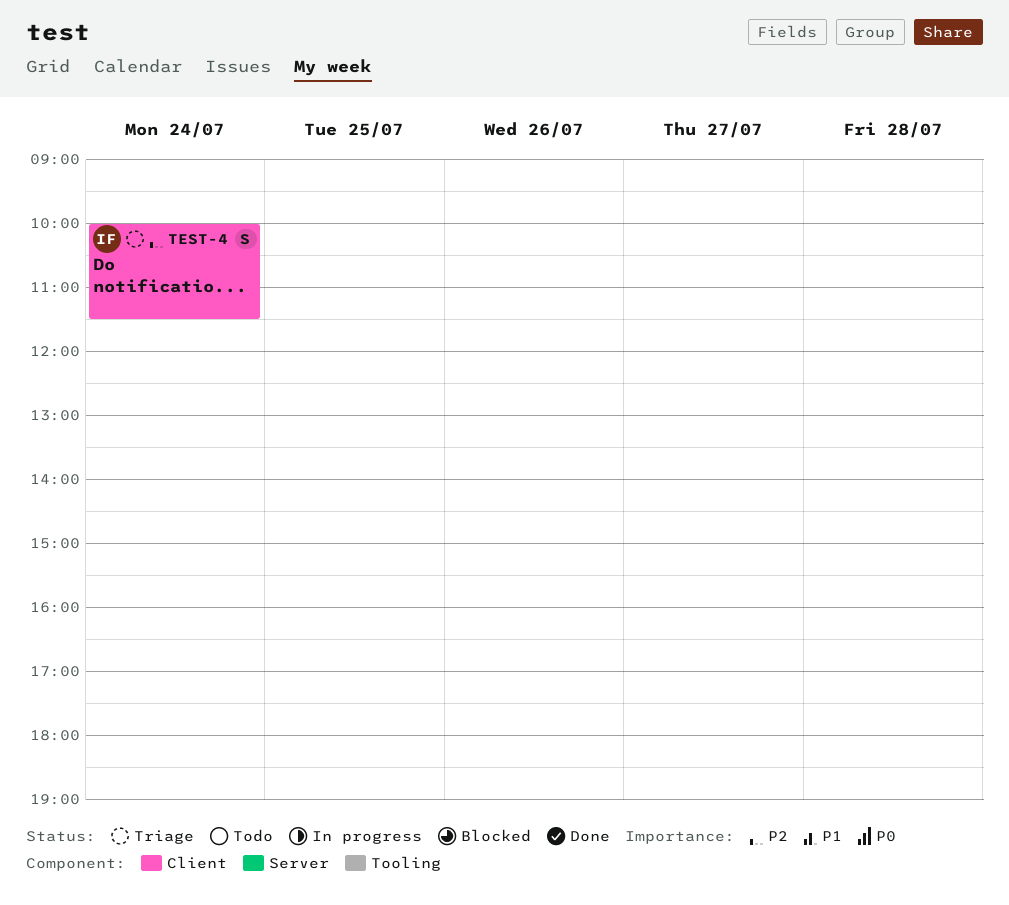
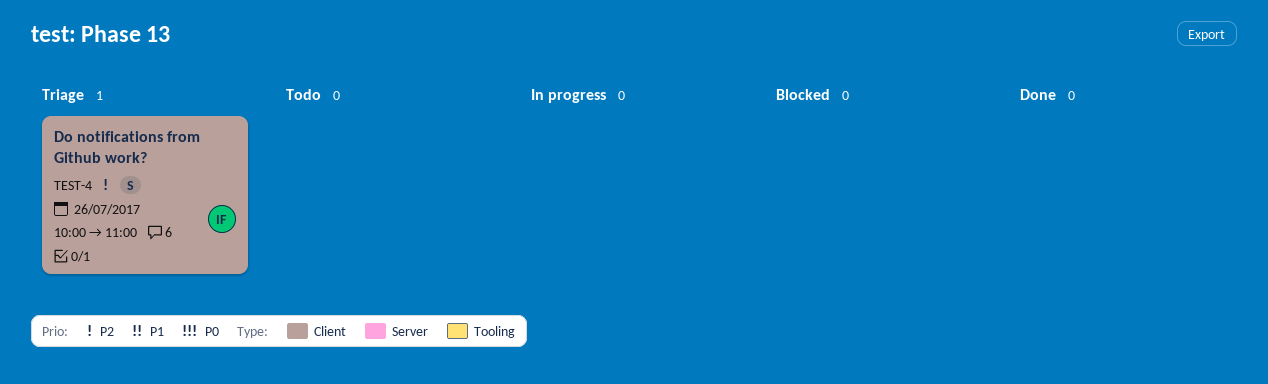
TEST-4, day: Jul 24 -> Jul 26
TEST-4, ends: 11:30 -> 11:00

